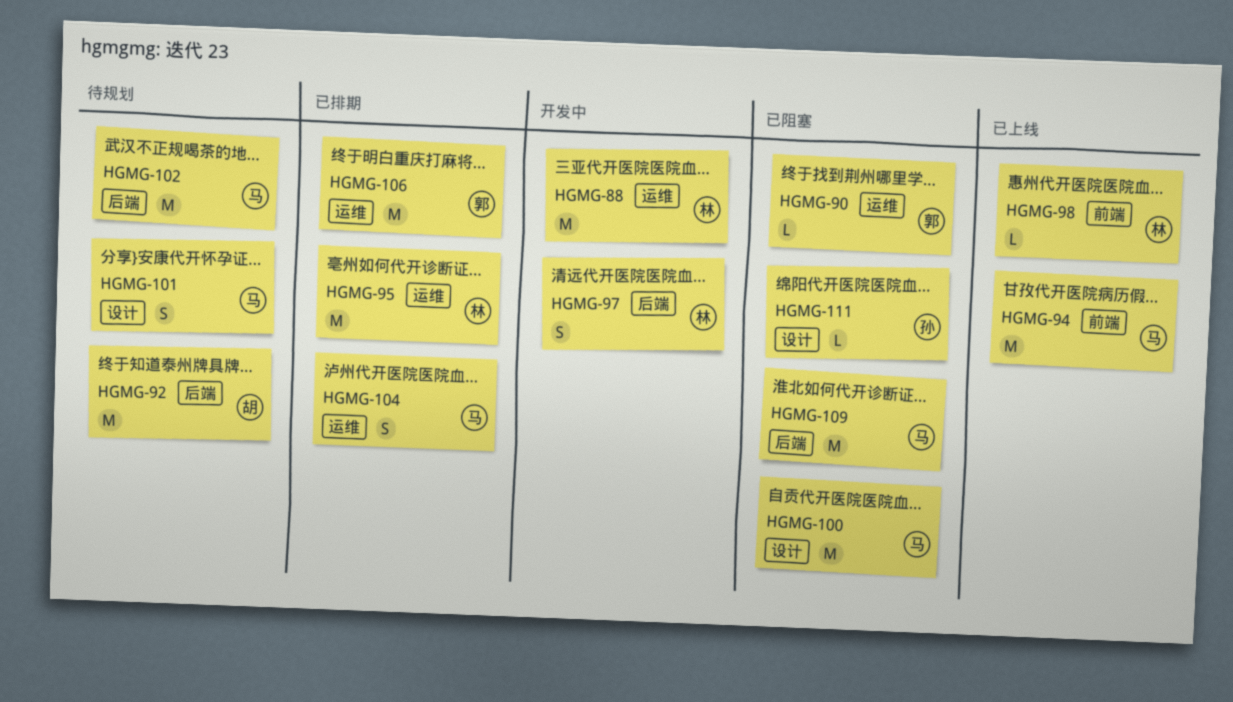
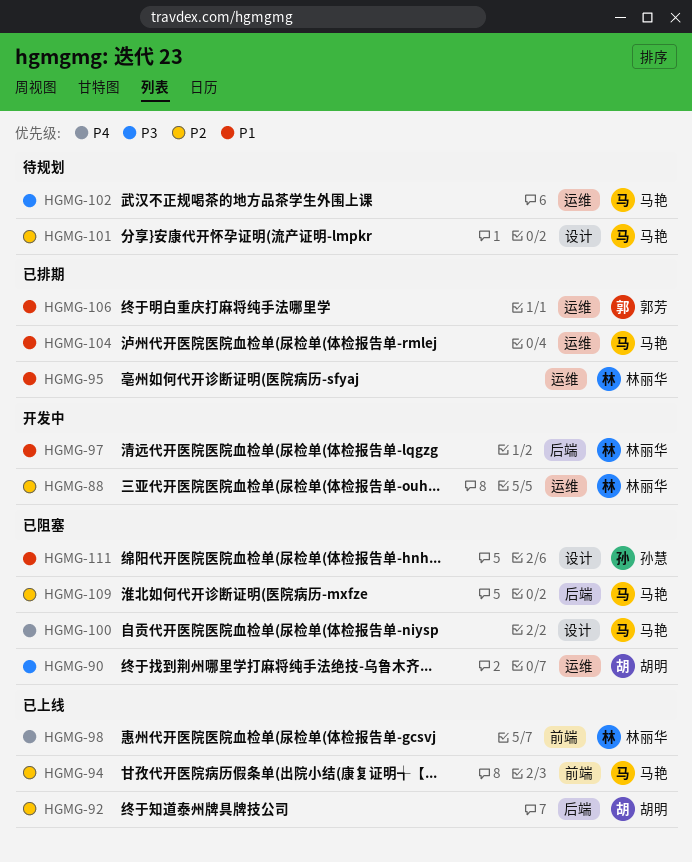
HGMG-90, owner: 郭芳 -> 胡明
HGMG-92, status: 待规划 -> 已上线
HGMG-102, label: 后端 -> 运维

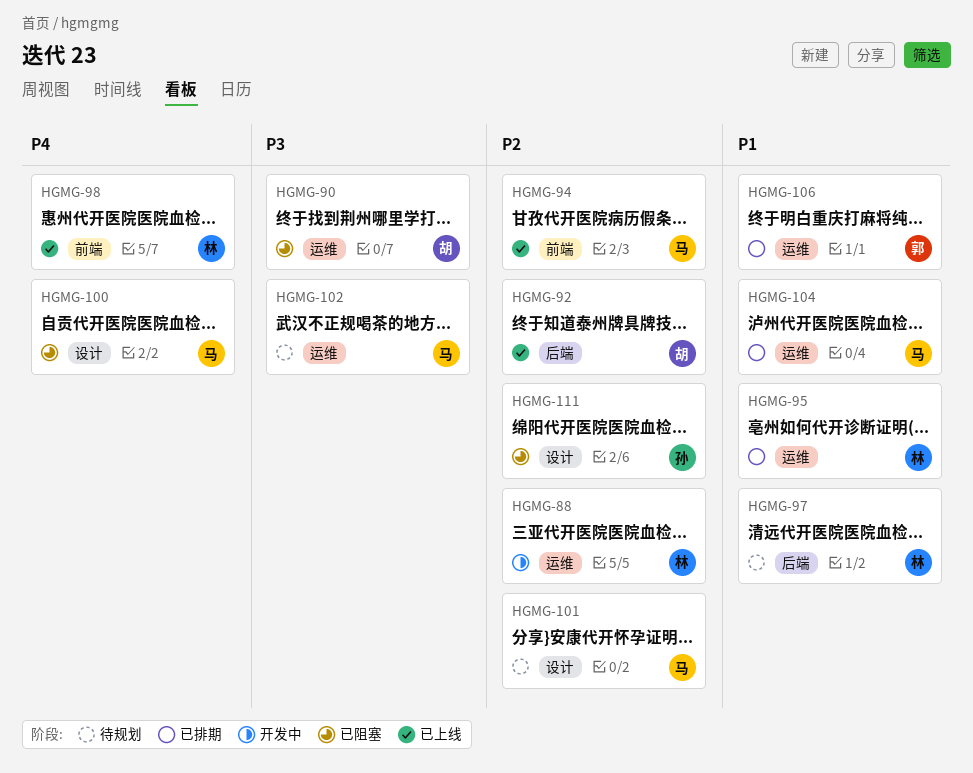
HGMG-97, status: 开发中 -> 待规划
HGMG-109: present -> none
HGMG-111, priority: P1 -> P2

